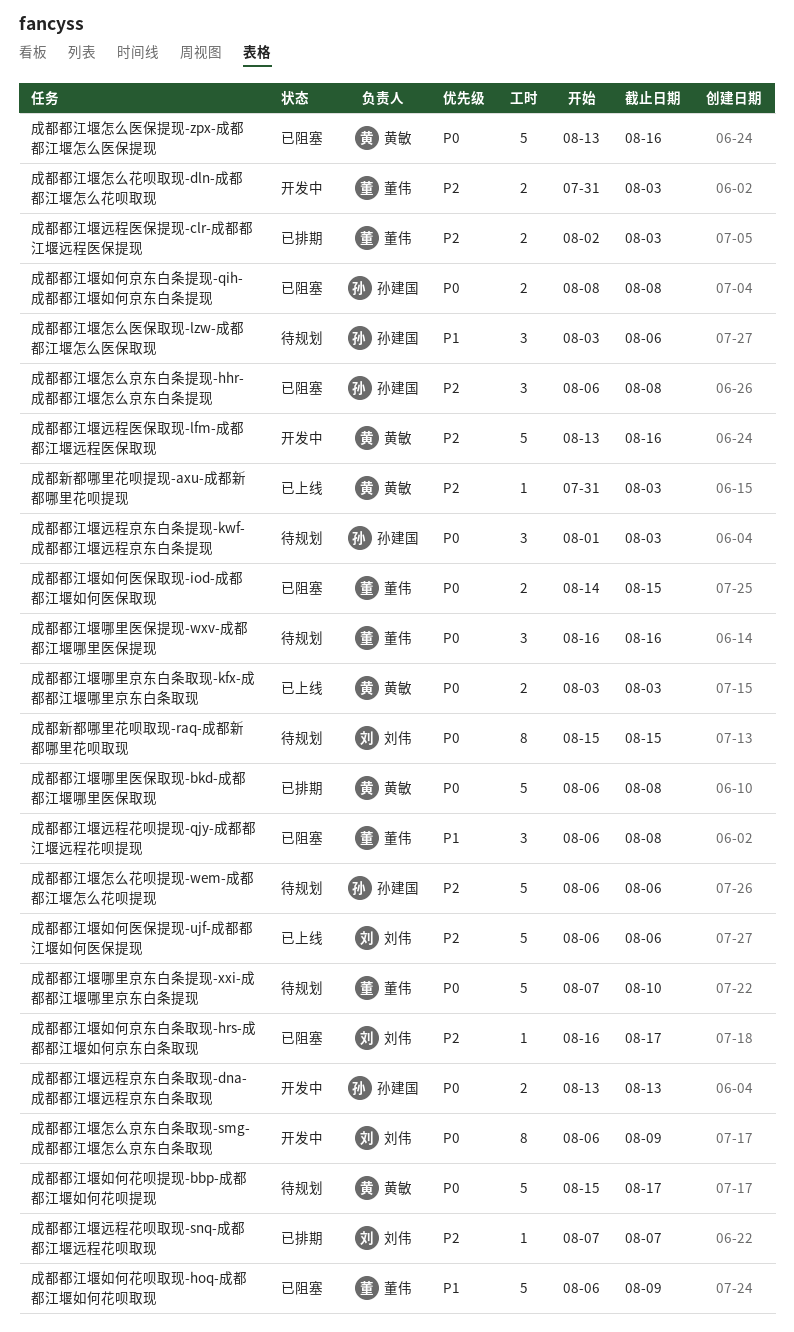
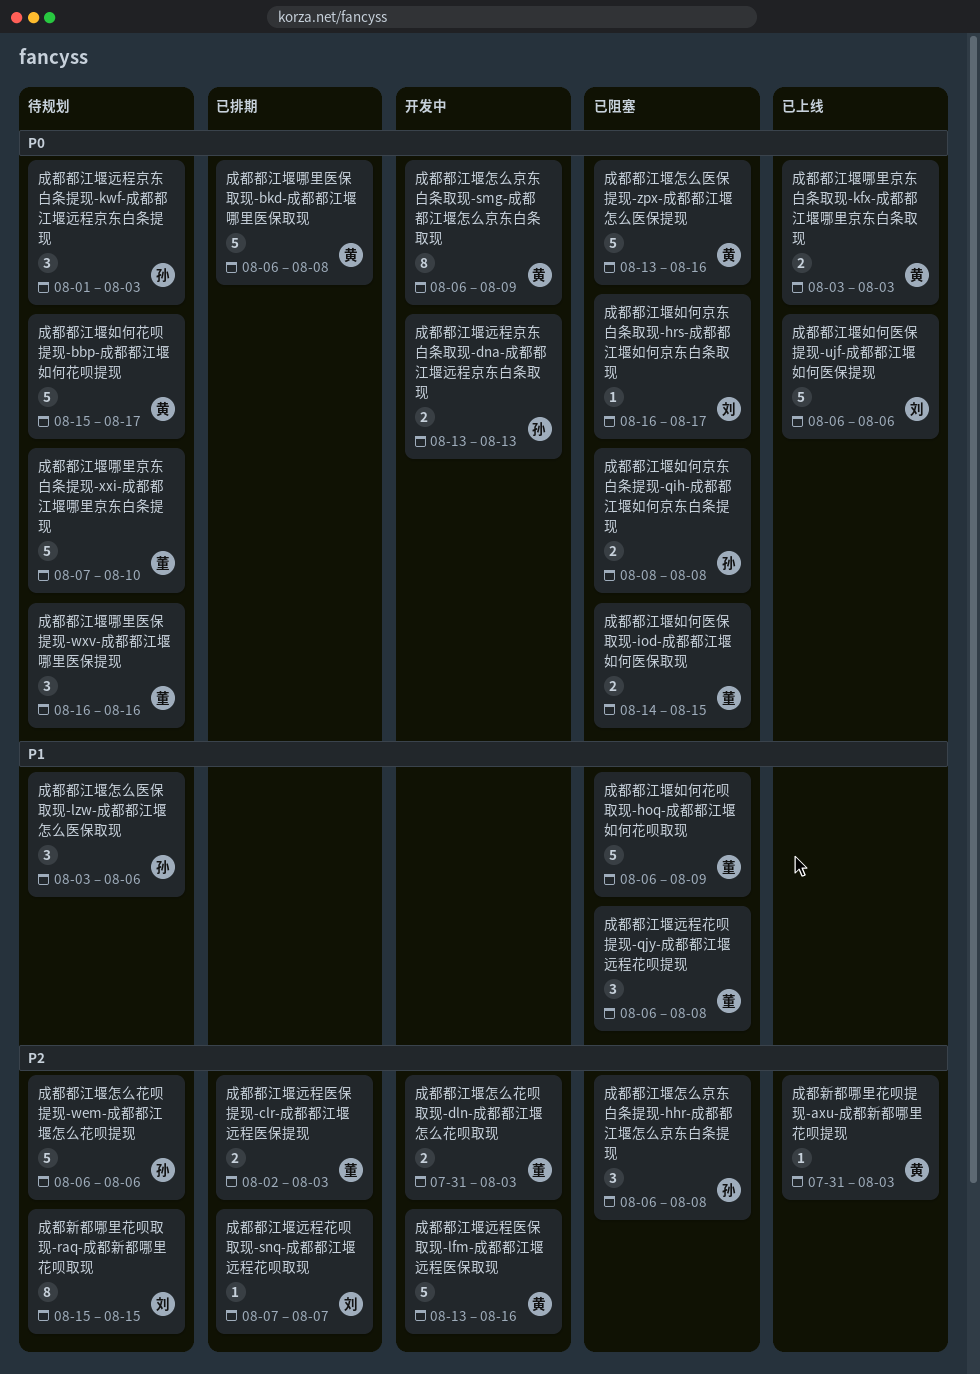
成都新都哪里花呗取现-raq-成都新都哪里花呗取现, priority: P0 -> P2
成都都江堰如何京东白条取现-hrs-成都都江堰如何京东白条取现, priority: P2 -> P0
成都都江堰如何医保提现-ujf-成都都江堰如何医保提现, priority: P2 -> P0
成都都江堰怎么京东白条取现-smg-成都都江堰怎么京东白条取现, owner: 刘伟 -> 黄敏

